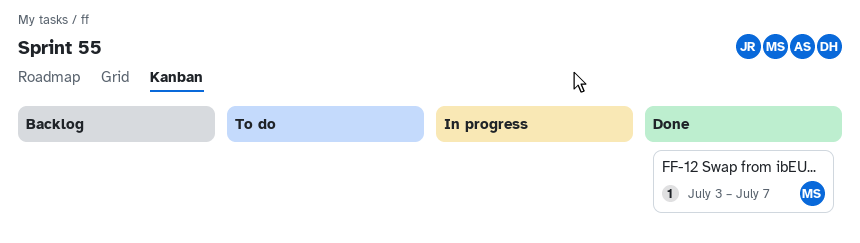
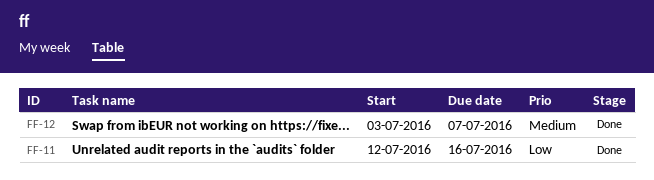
FF-11: none -> present

